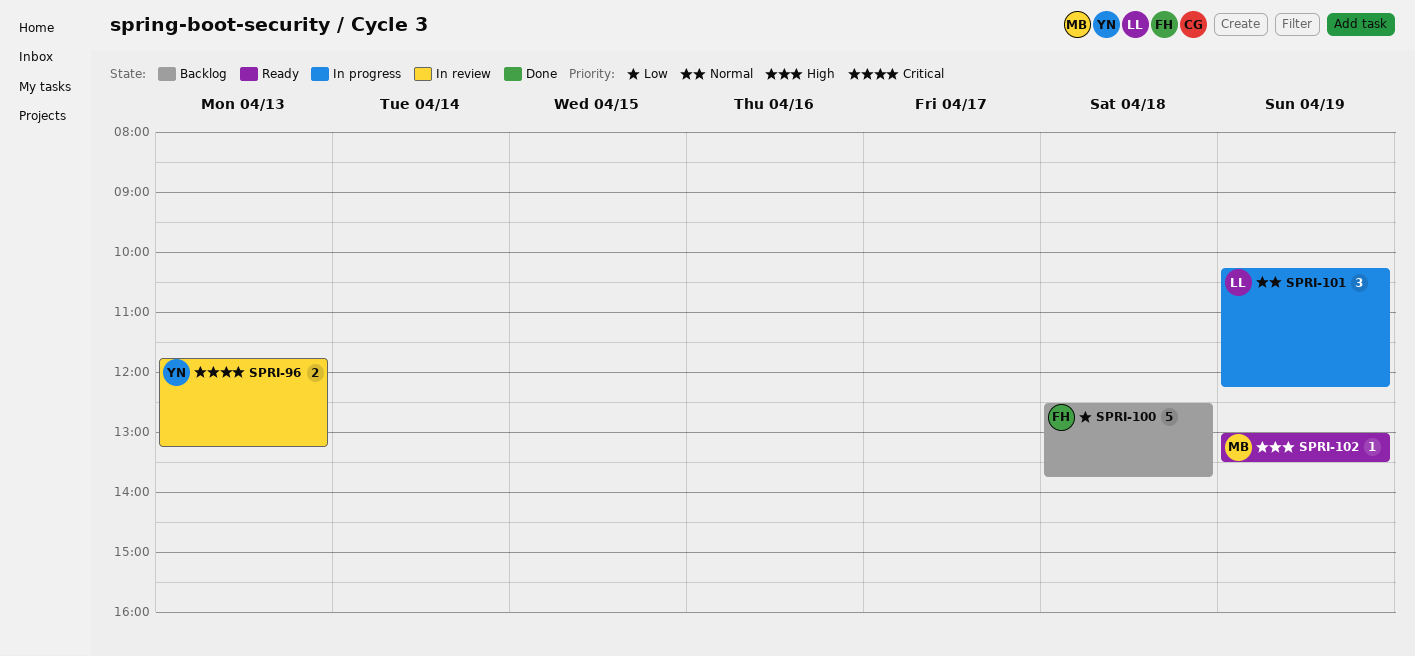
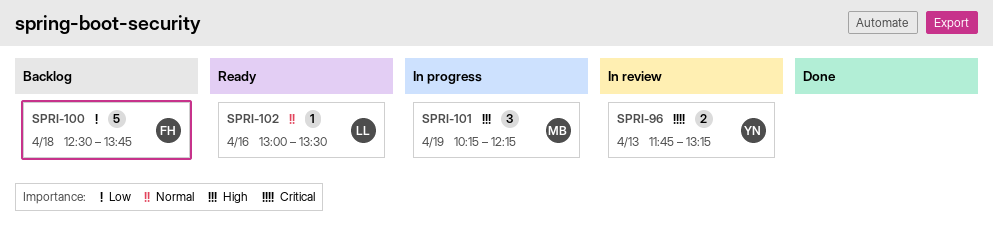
SPRI-101, owner: LL -> MB
SPRI-101, priority: Normal -> High
SPRI-102, owner: MB -> LL
SPRI-102, priority: High -> Normal
SPRI-102, day: Apr 19 -> Apr 16

